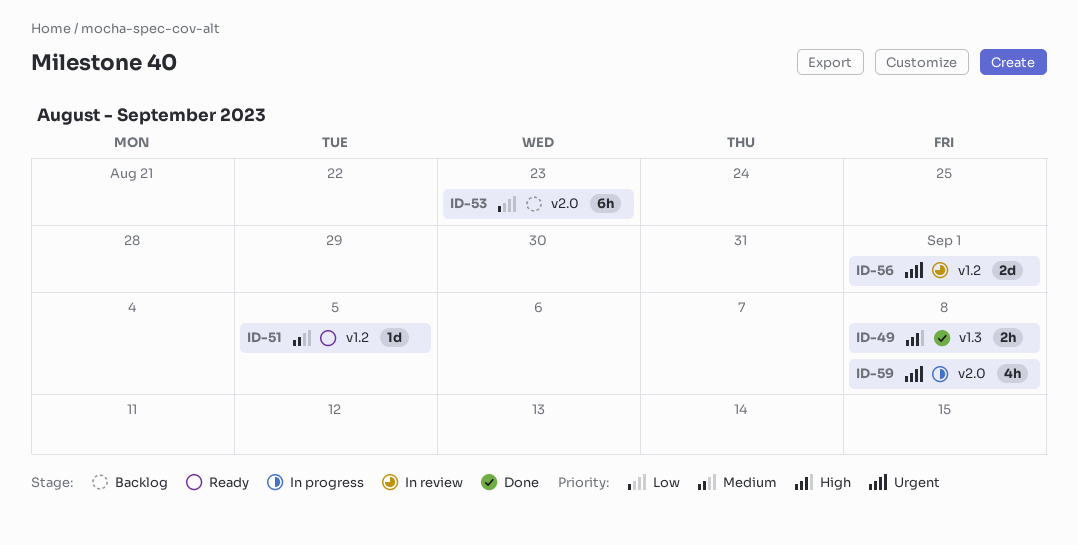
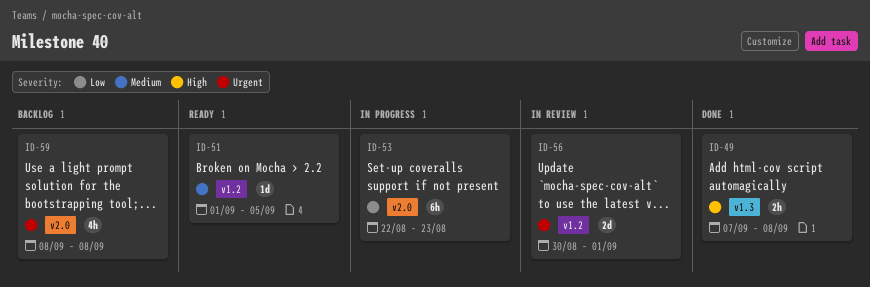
ID-53, status: Backlog -> In progress
ID-59, status: In progress -> Backlog

